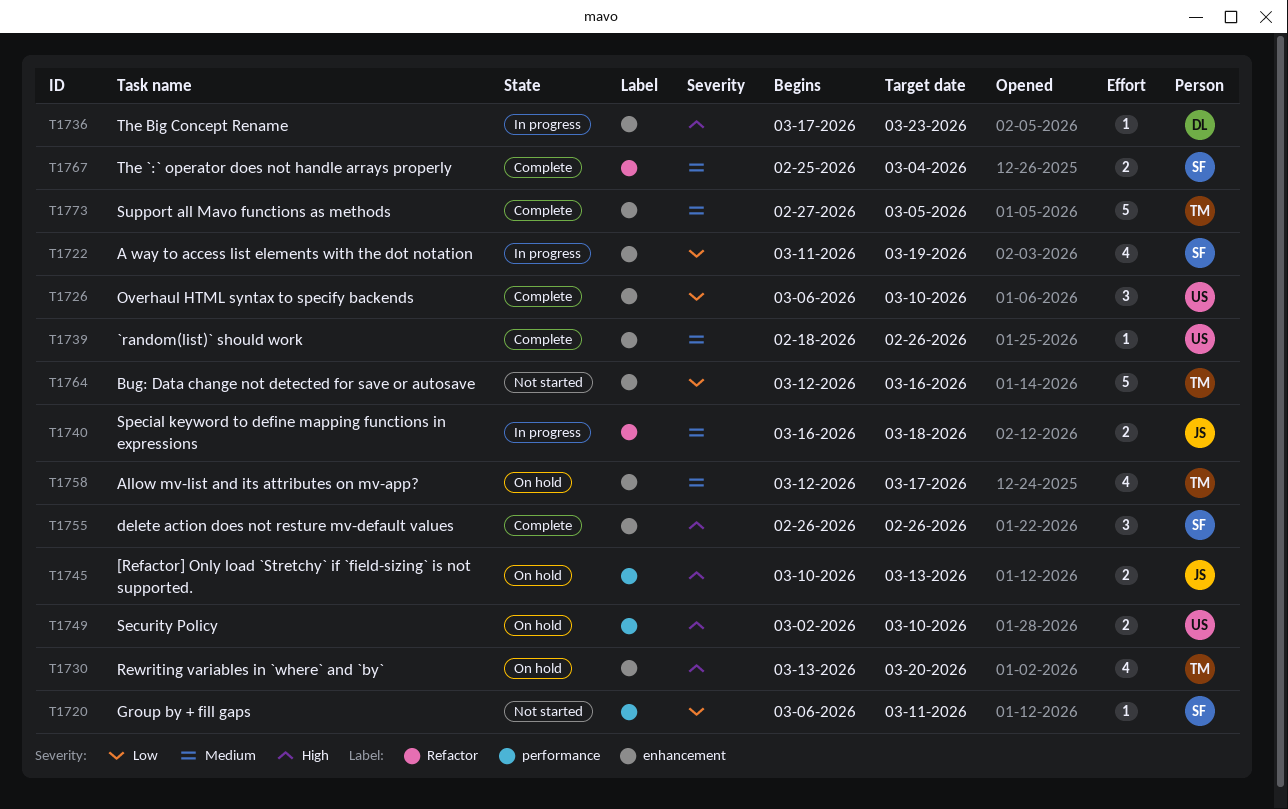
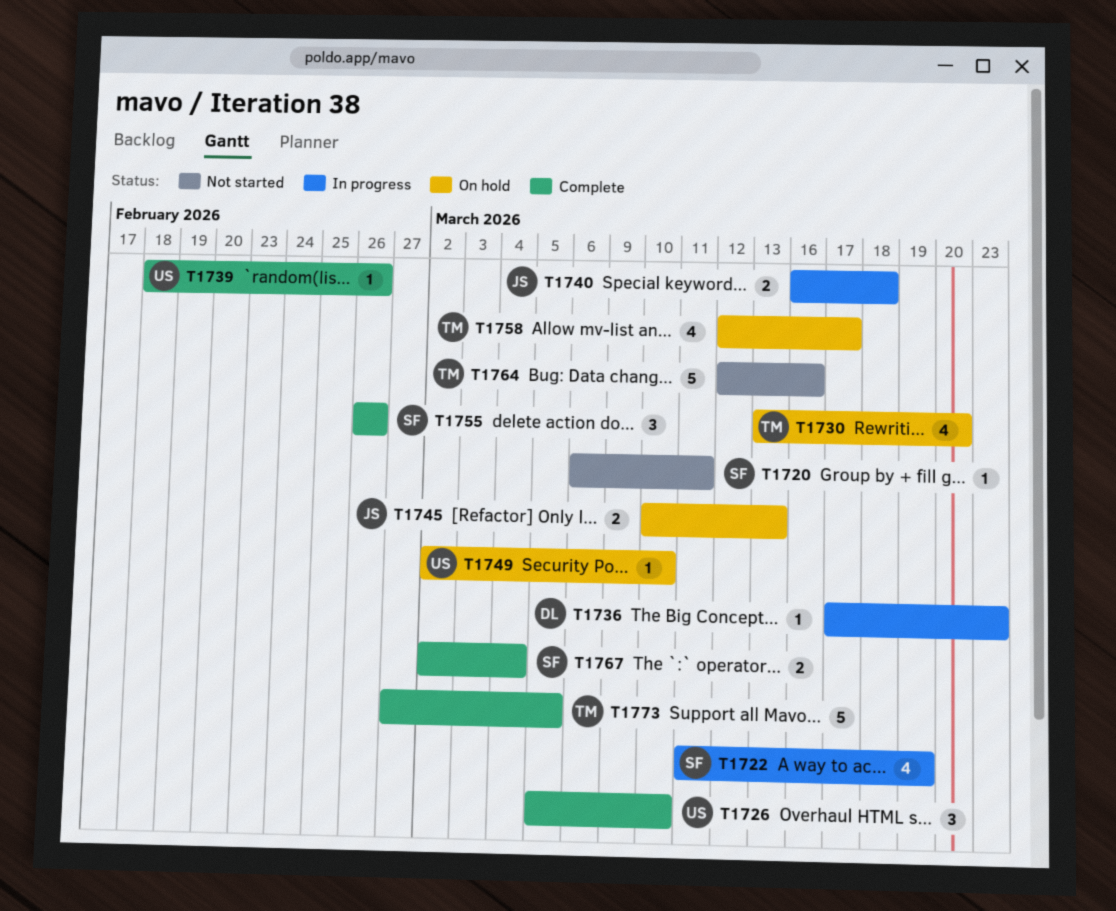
T1726, start: Mar 6 -> Mar 5
T1749, estimate: 2 -> 1
T1767, start: Feb 25 -> Mar 2

